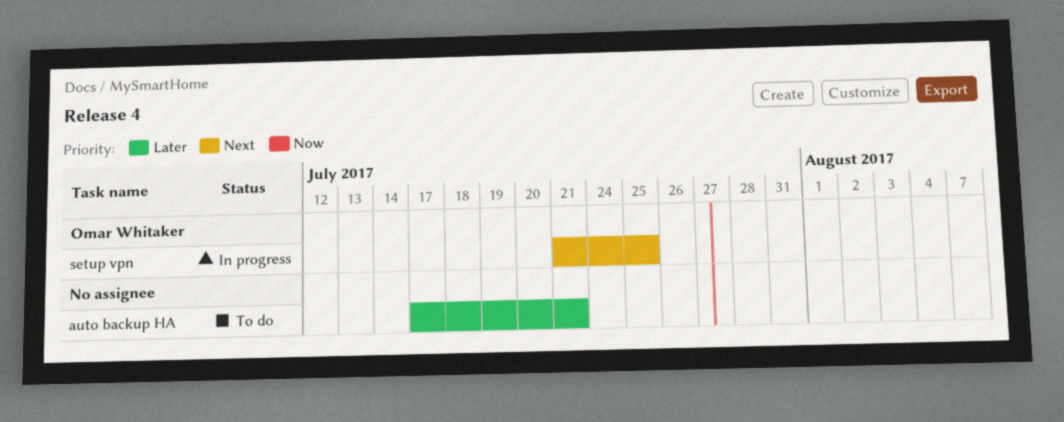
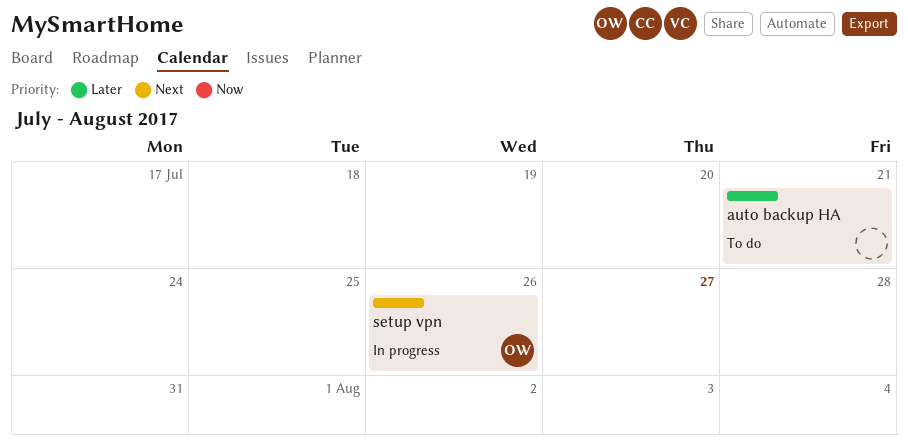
setup vpn, due: Jul 25 -> Jul 26

